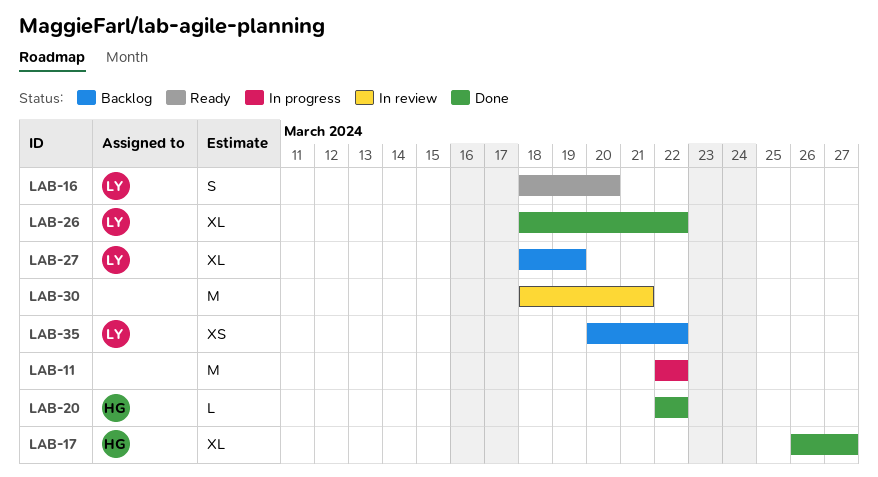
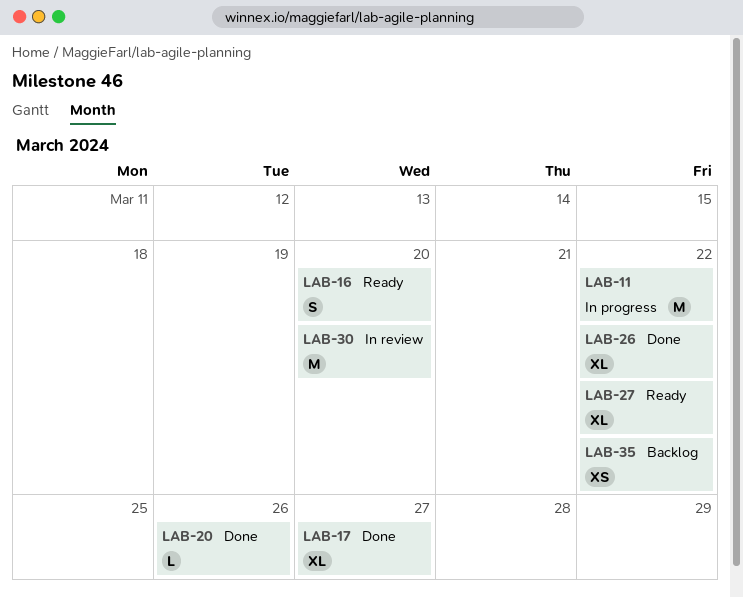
LAB-20, due: Mar 22 -> Mar 26
LAB-27, status: Backlog -> Ready
LAB-27, due: Mar 19 -> Mar 22
LAB-30, due: Mar 21 -> Mar 20

